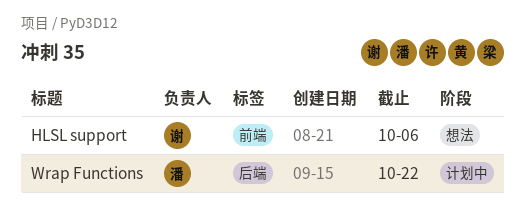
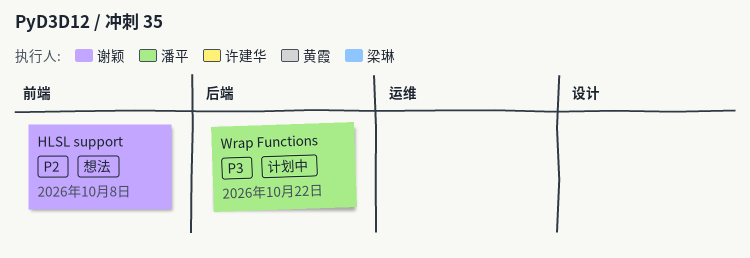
HLSL support, due: Oct 6 -> Oct 8

